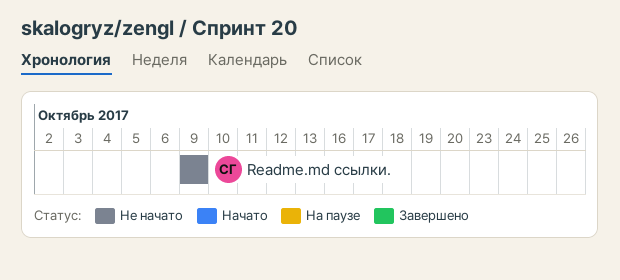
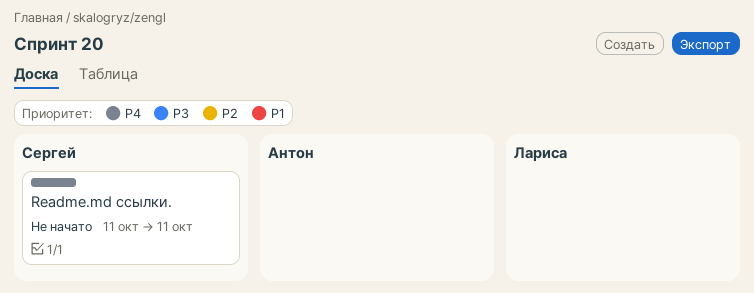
Readme.md ссылки., start: Oct 9 -> Oct 11
Readme.md ссылки., due: Oct 9 -> Oct 11

